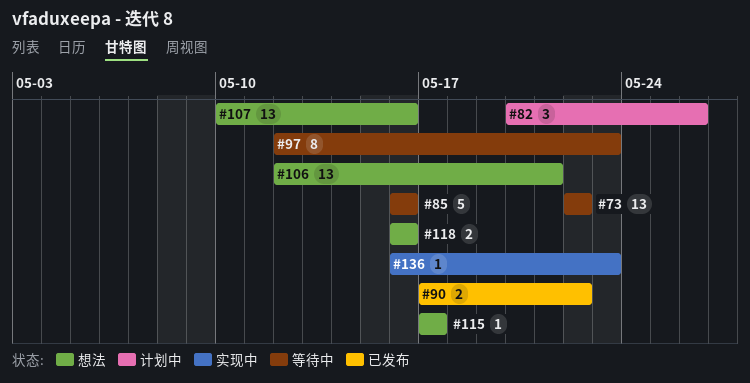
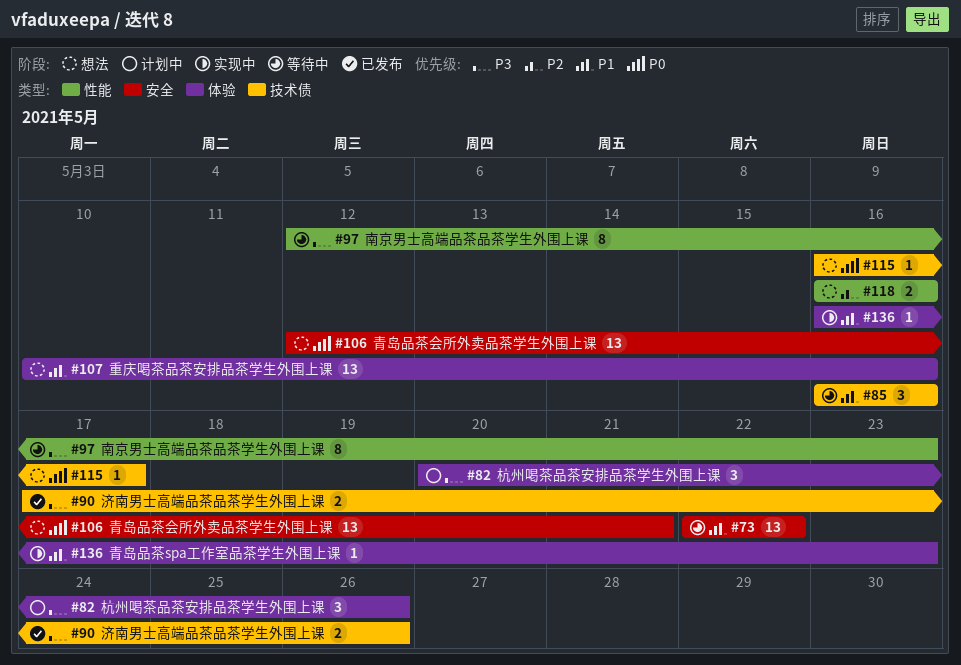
#85, estimate: 5 -> 3
#90, due: May 22 -> May 26
#115, start: May 17 -> May 16

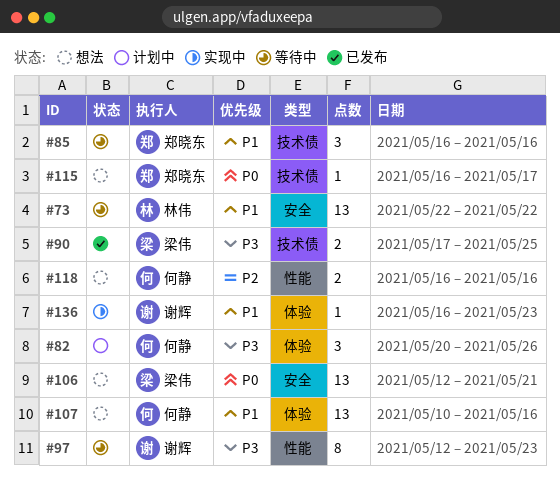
#90, due: May 26 -> May 25

